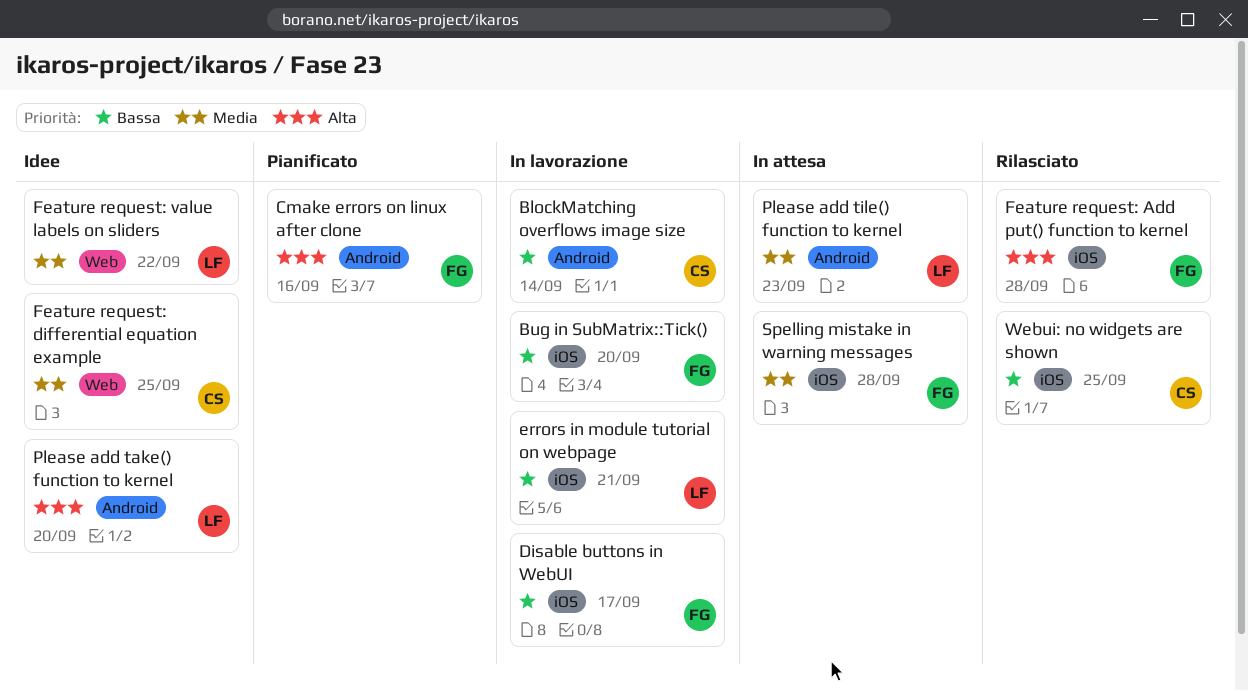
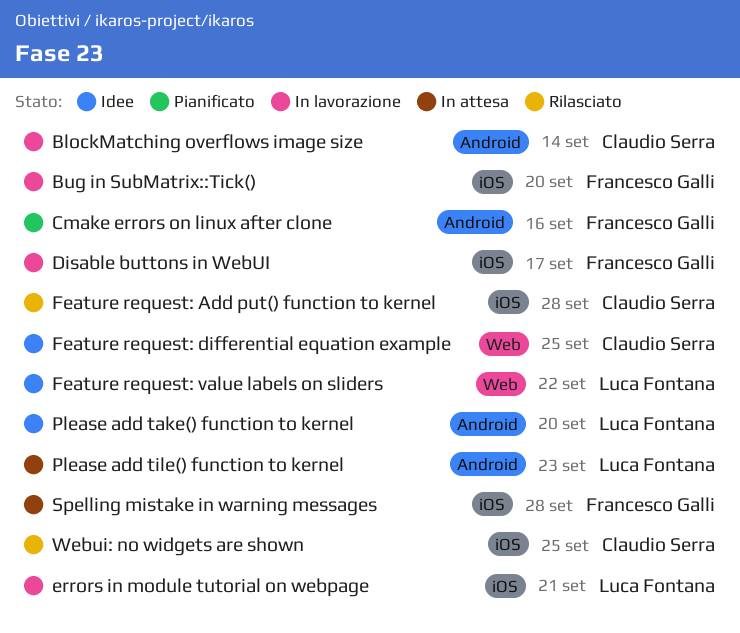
Feature request: Add put() function to kernel, owner: Francesco Galli -> Claudio Serra

